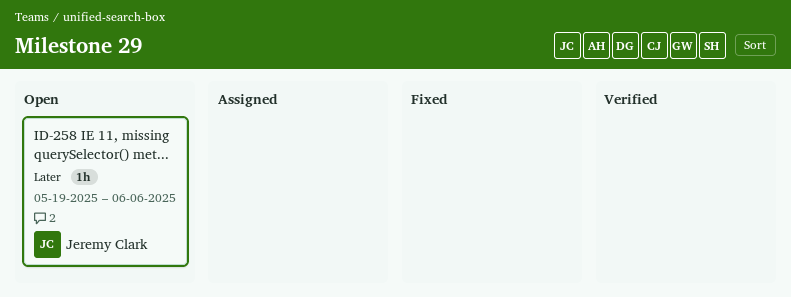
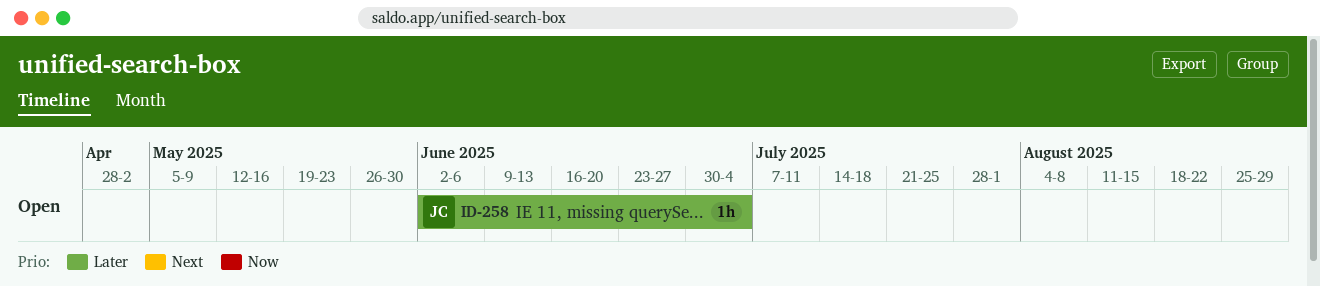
ID-258, start: May 19 -> Jun 2
ID-258, due: Jun 6 -> Jul 4

